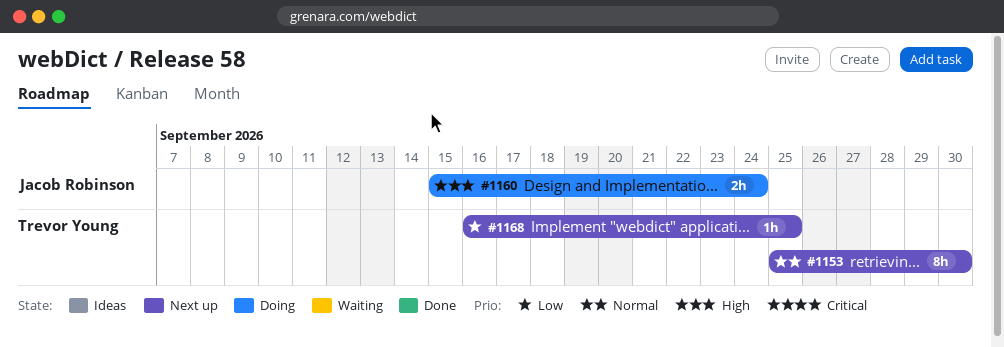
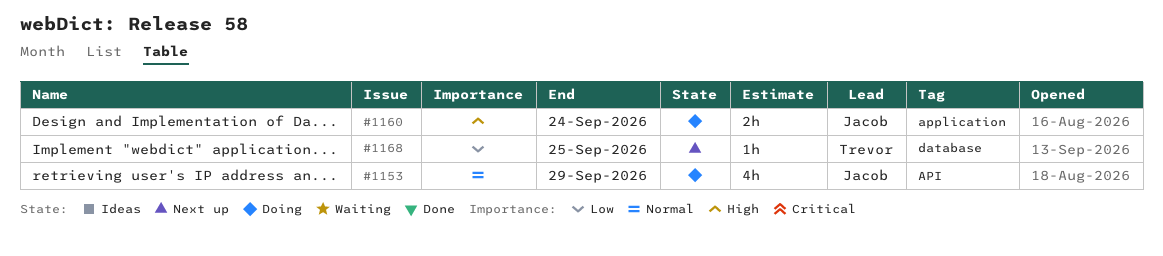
#1153, status: Next up -> Doing
#1153, owner: Trevor Young -> Jacob Robinson
#1153, estimate: 8h -> 4h
#1153, due: Sep 30 -> Sep 29

